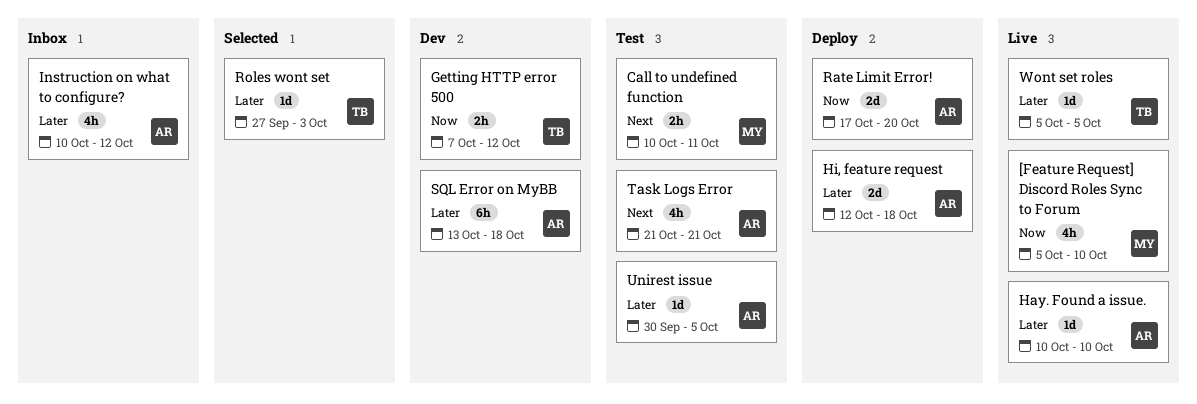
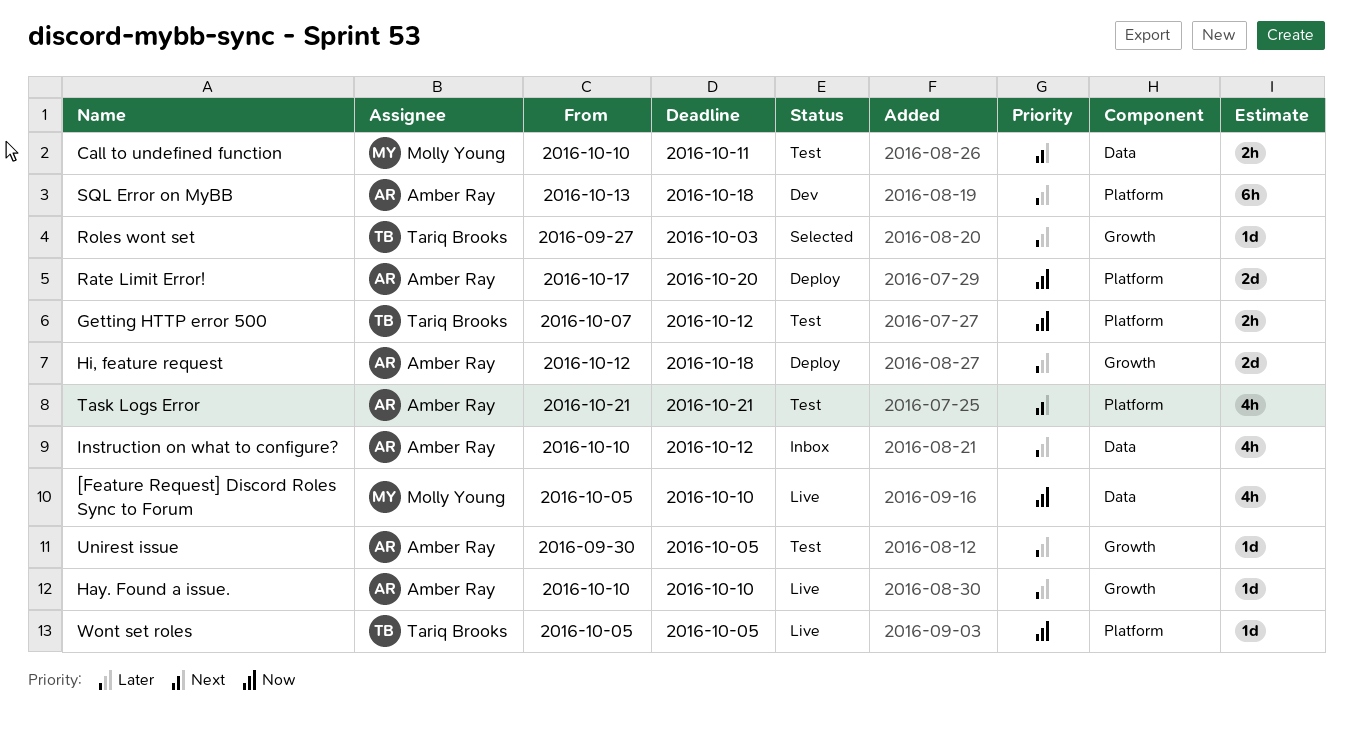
Getting HTTP error 500, status: Dev -> Test
Wont set roles, priority: Later -> Now

